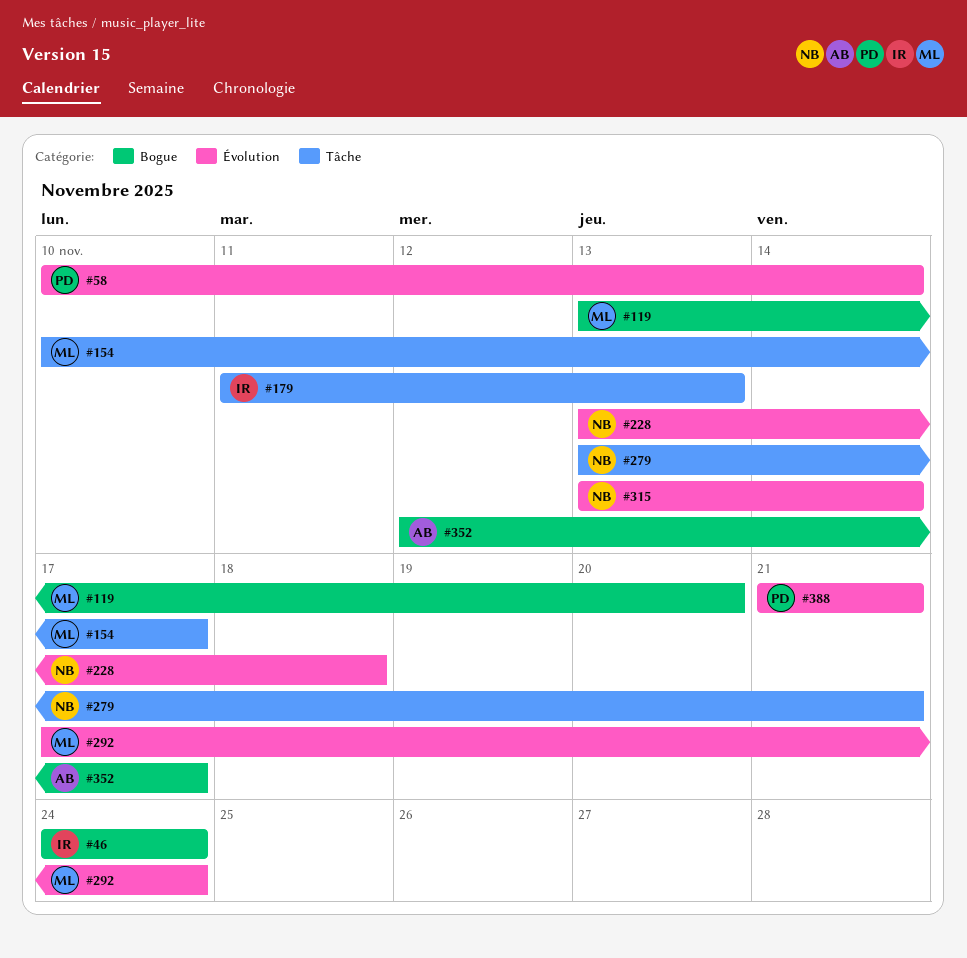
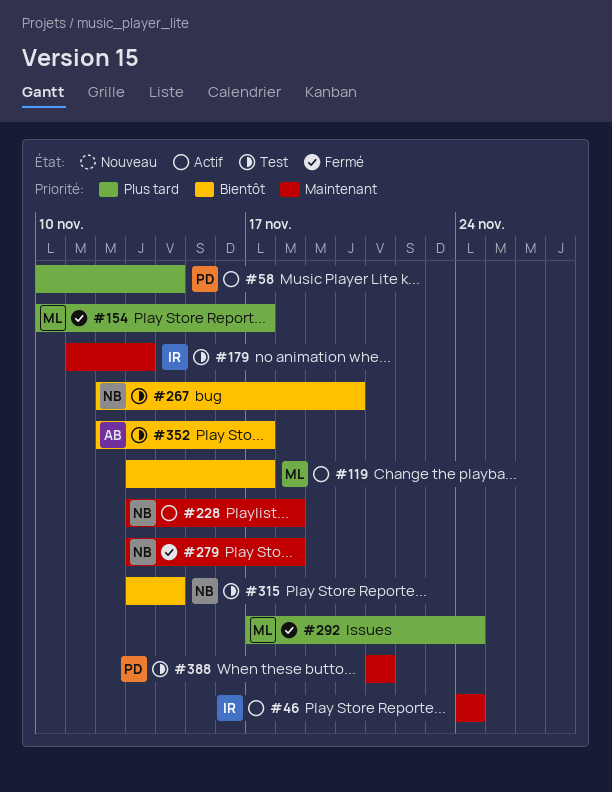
#119, due: Nov 20 -> Nov 17
#267: none -> present
#279, due: Nov 21 -> Nov 18

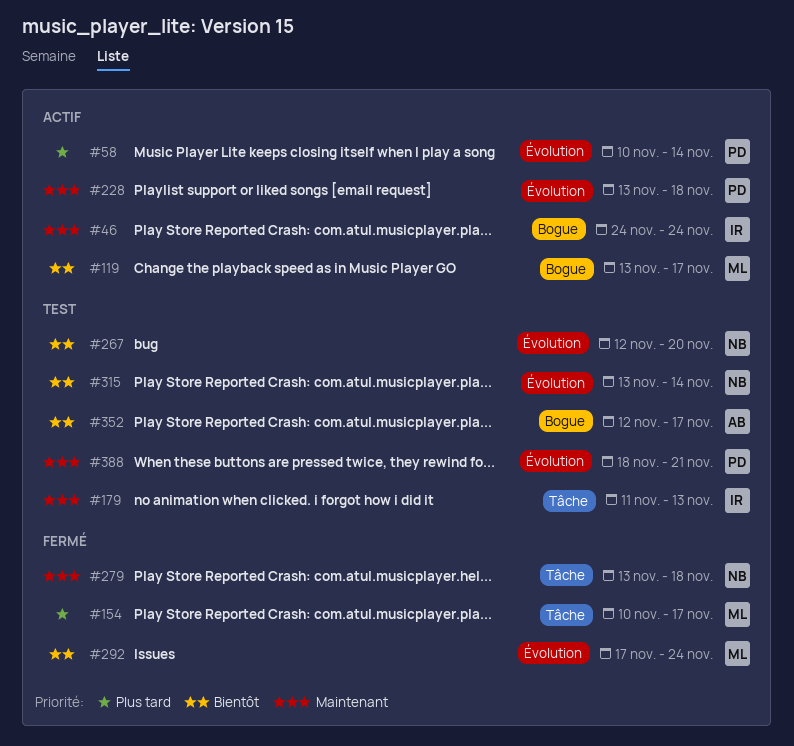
#228, owner: NB -> PD
#292, priority: Plus tard -> Bientôt
#388, start: Nov 21 -> Nov 18

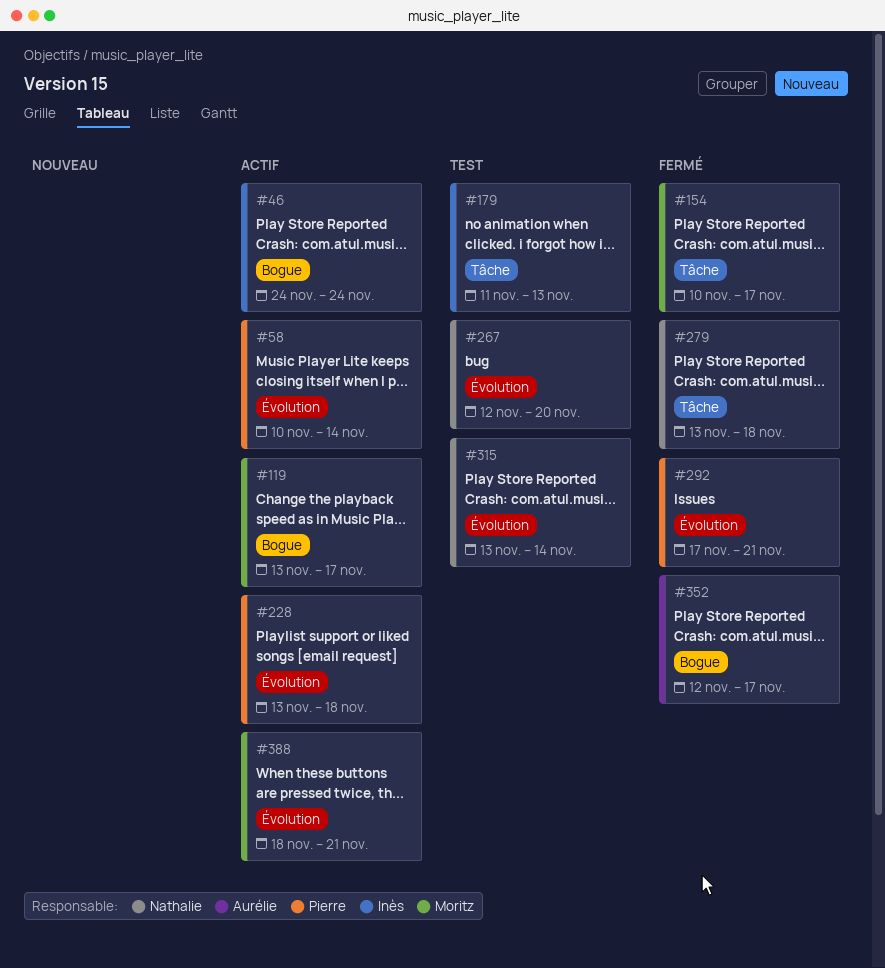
#292, owner: Moritz -> Pierre
#292, due: Nov 24 -> Nov 21
#352, status: Test -> Fermé
#388, status: Test -> Actif
#388, owner: Pierre -> Moritz

